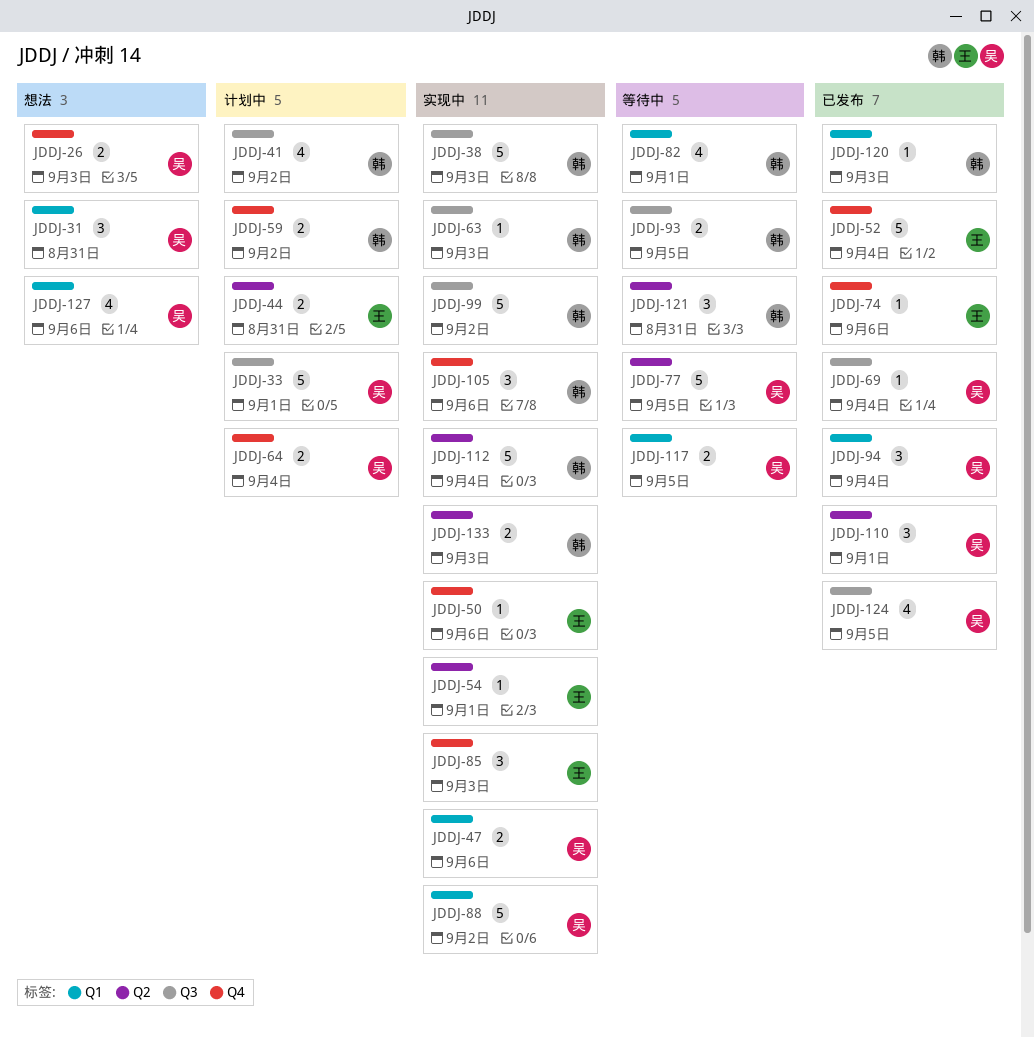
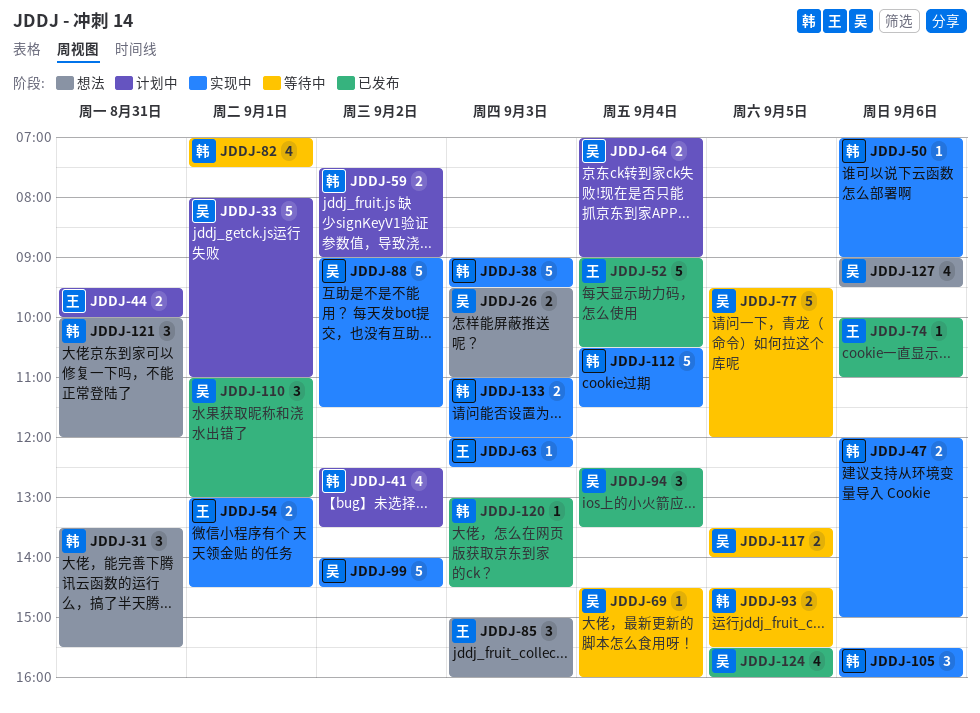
JDDJ-31, owner: 吴 -> 韩
JDDJ-47, owner: 吴 -> 韩
JDDJ-50, owner: 王 -> 韩
JDDJ-54, estimate: 1 -> 2
JDDJ-63, owner: 韩 -> 王
JDDJ-69, status: 已发布 -> 等待中
JDDJ-85, status: 实现中 -> 想法
JDDJ-99, owner: 韩 -> 吴
JDDJ-121, status: 等待中 -> 想法

